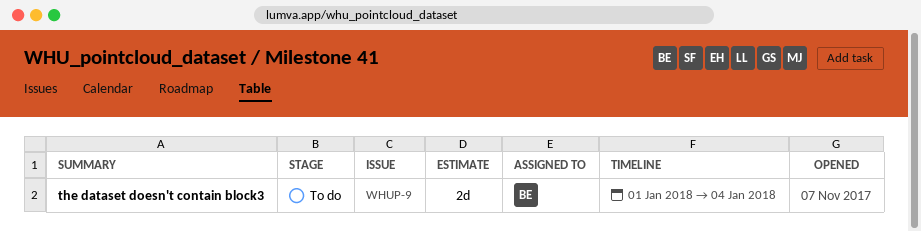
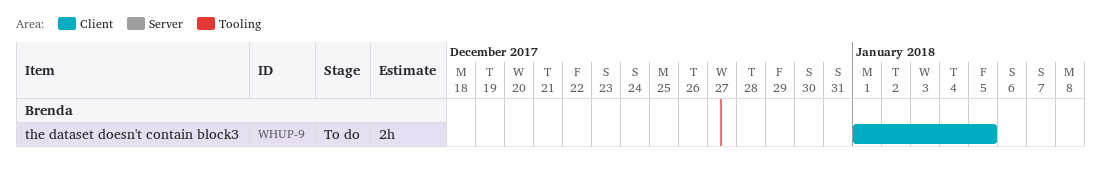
WHUP-9, estimate: 2d -> 2h
WHUP-9, due: Jan 4 -> Jan 5

